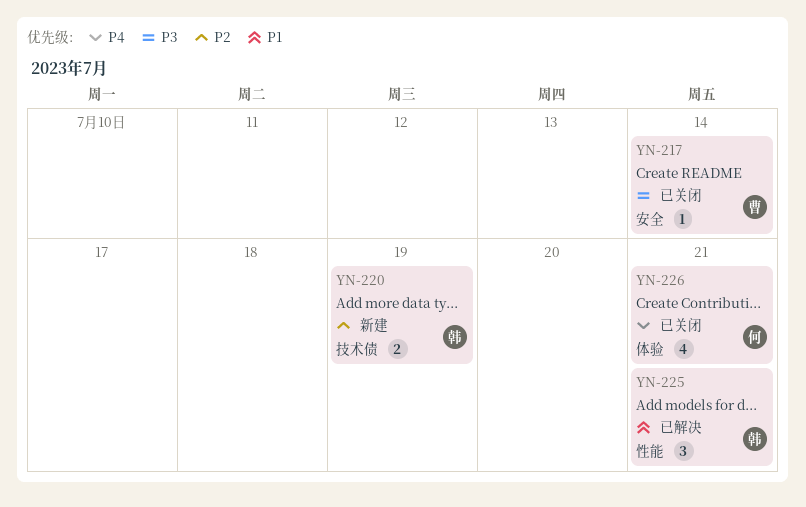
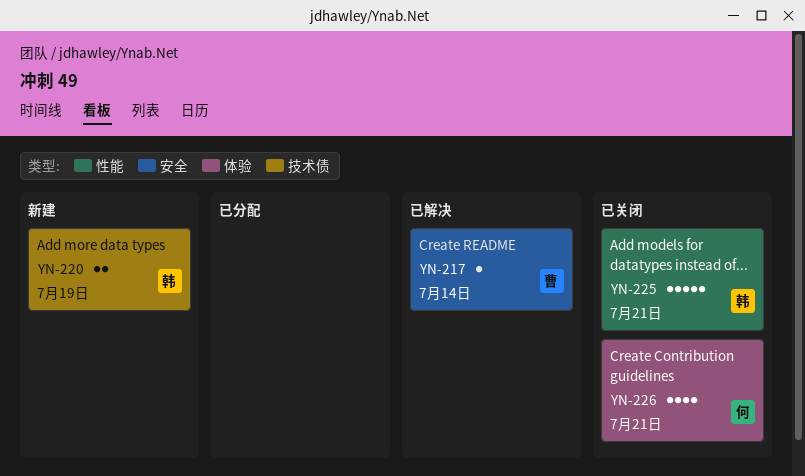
YN-217, status: 已关闭 -> 已解决
YN-225, status: 已解决 -> 已关闭
YN-225, estimate: 3 -> 5

